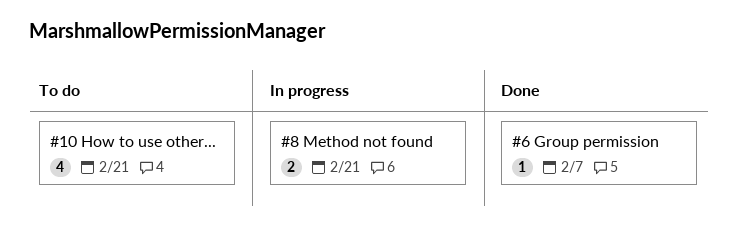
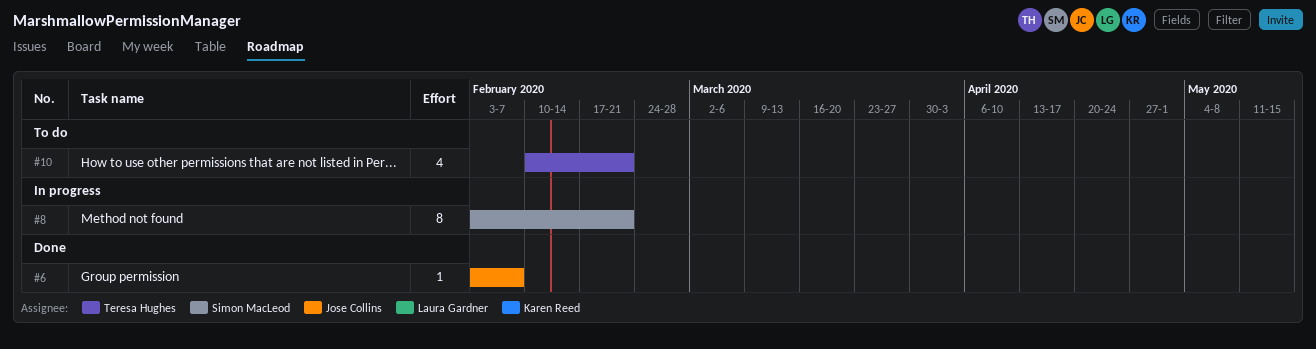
#8, estimate: 2 -> 8

